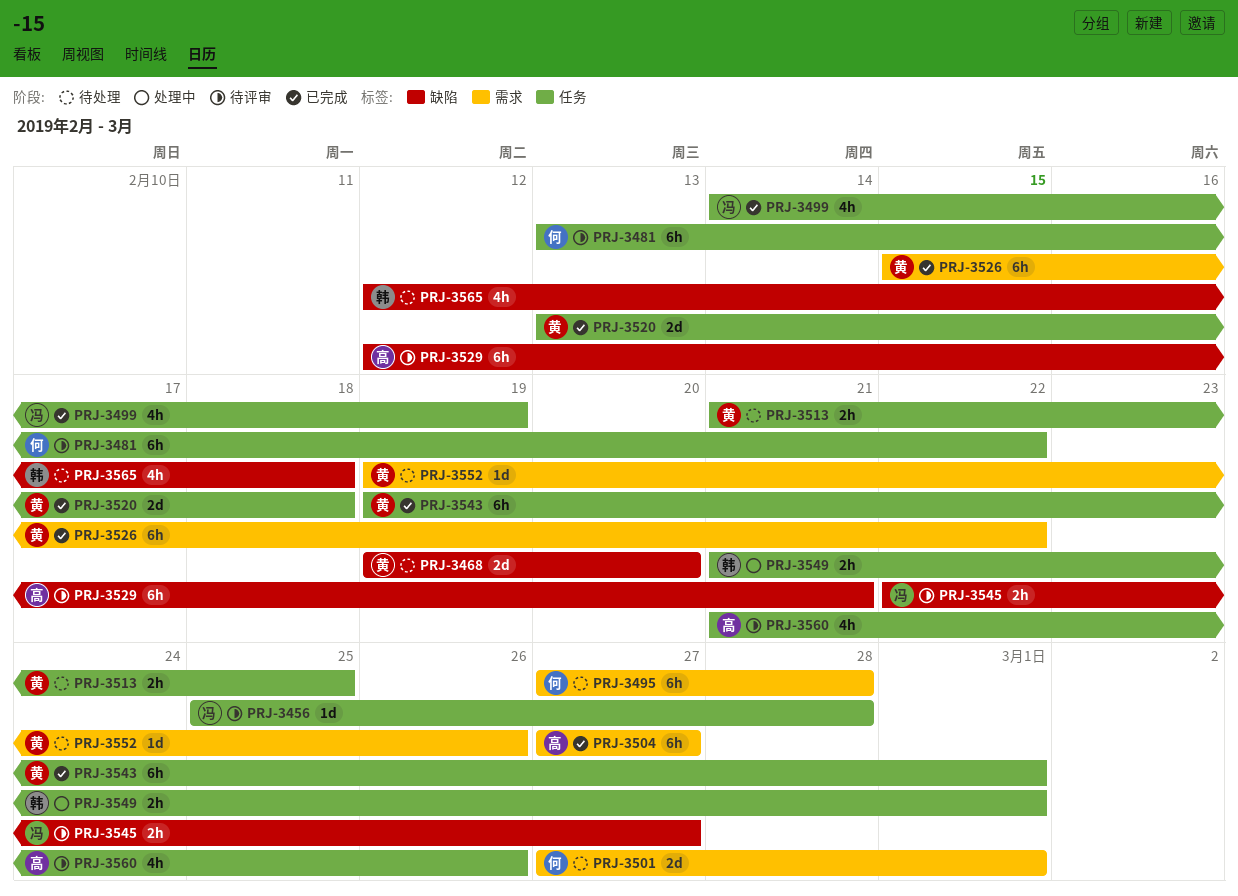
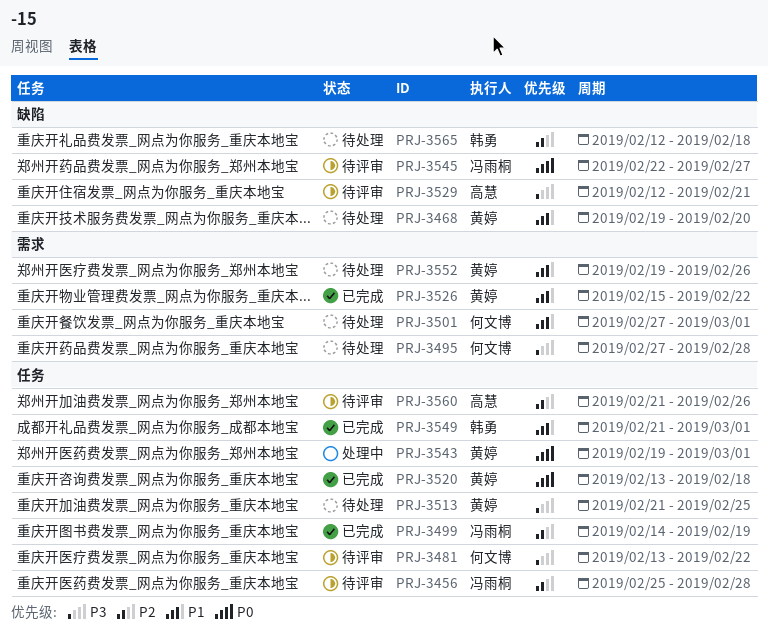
PRJ-3504: present -> none
PRJ-3543, status: 已完成 -> 处理中
PRJ-3549, status: 处理中 -> 已完成

